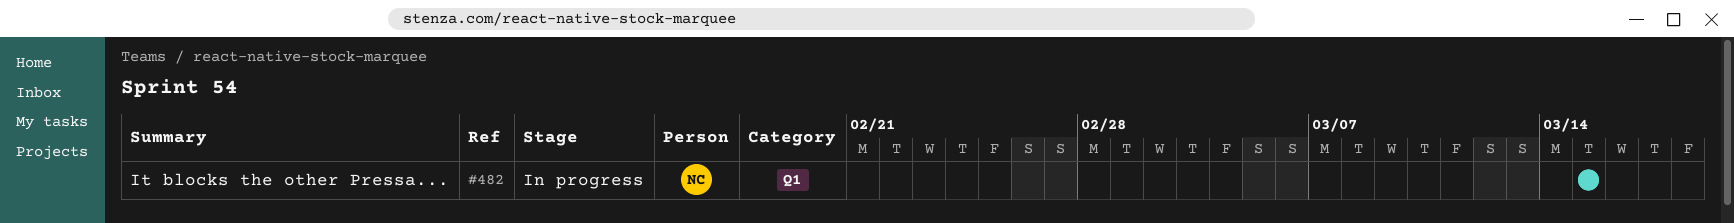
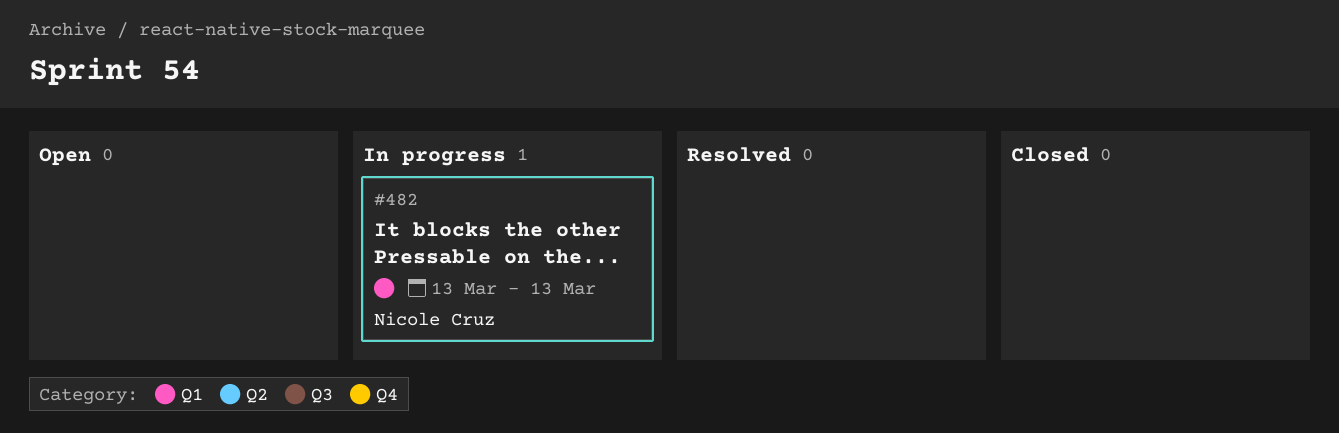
#482, start: Mar 15 -> Mar 13
#482, due: Mar 15 -> Mar 13

